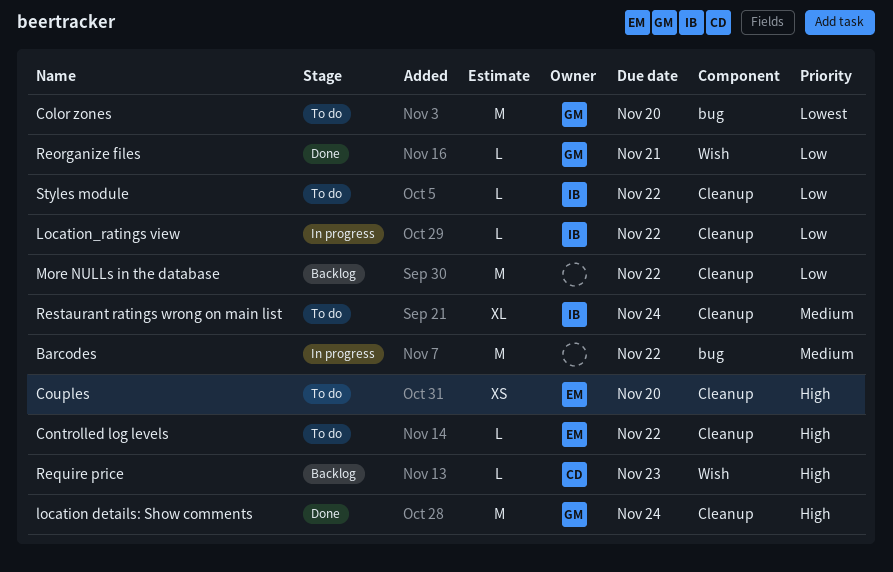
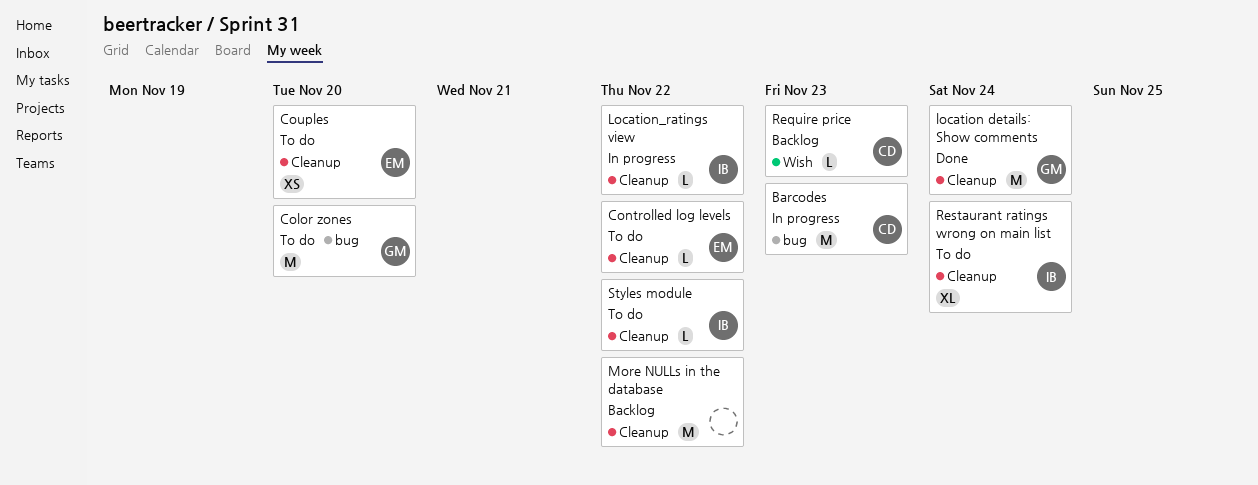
Barcodes, owner: none -> CD
Barcodes, due: Nov 22 -> Nov 23
Reorganize files: present -> none

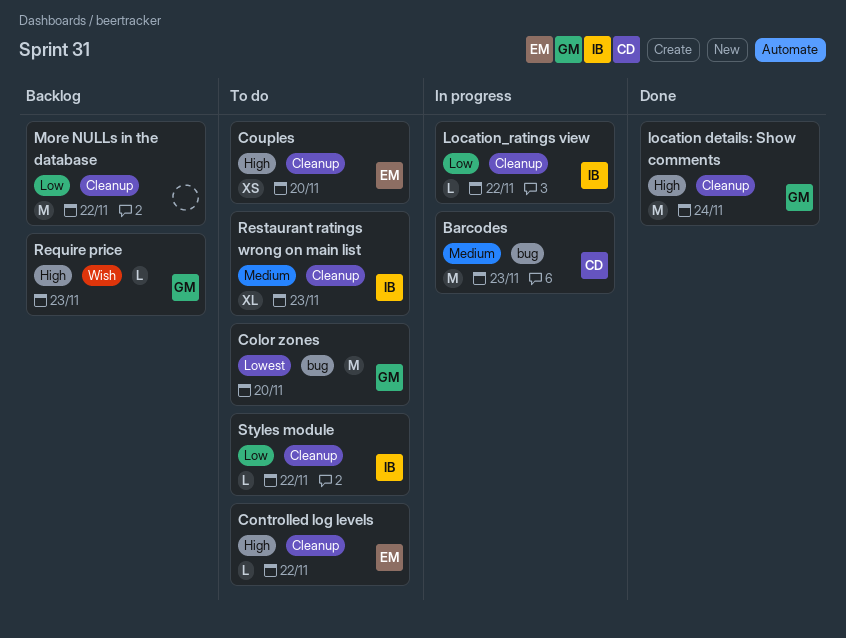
Require price, owner: CD -> GM
Restaurant ratings wrong on main list, due: Nov 24 -> Nov 23

